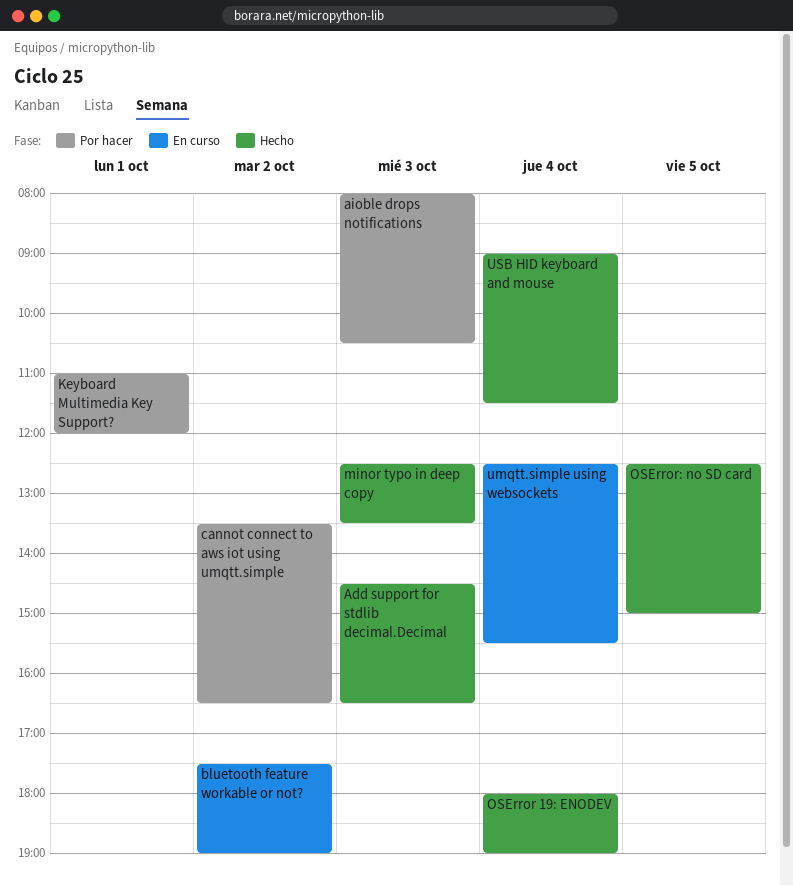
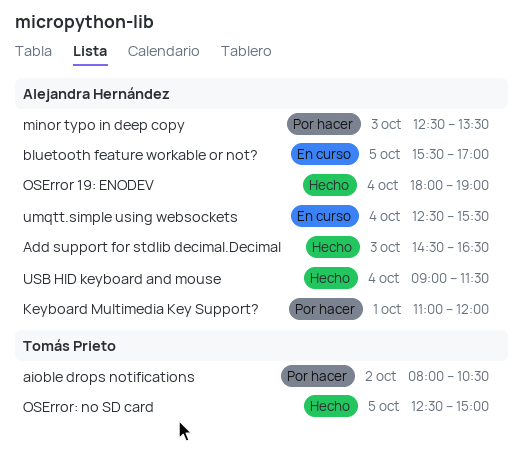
aioble drops notifications, day: Oct 3 -> Oct 2
bluetooth feature workable or not?, day: Oct 2 -> Oct 5
bluetooth feature workable or not?, begins: 17:30 -> 15:30
bluetooth feature workable or not?, ends: 19:00 -> 17:00
cannot connect to aws iot using umqtt.simple: present -> none
minor typo in deep copy, status: Hecho -> Por hacer

